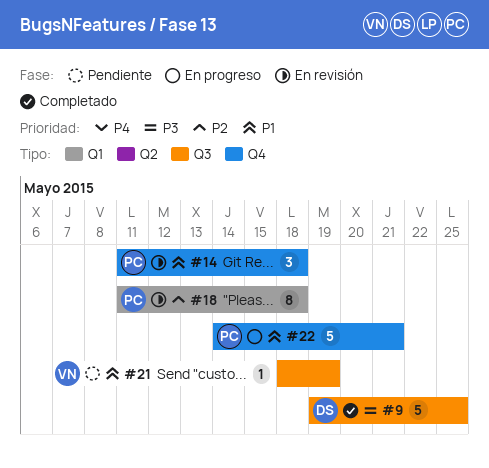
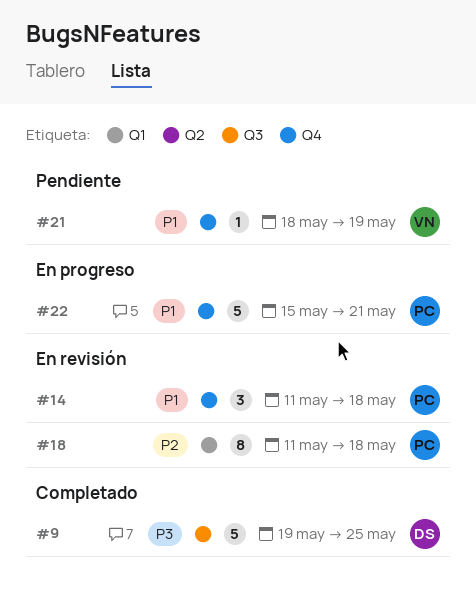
#21, label: Q3 -> Q4
#22, start: May 14 -> May 15

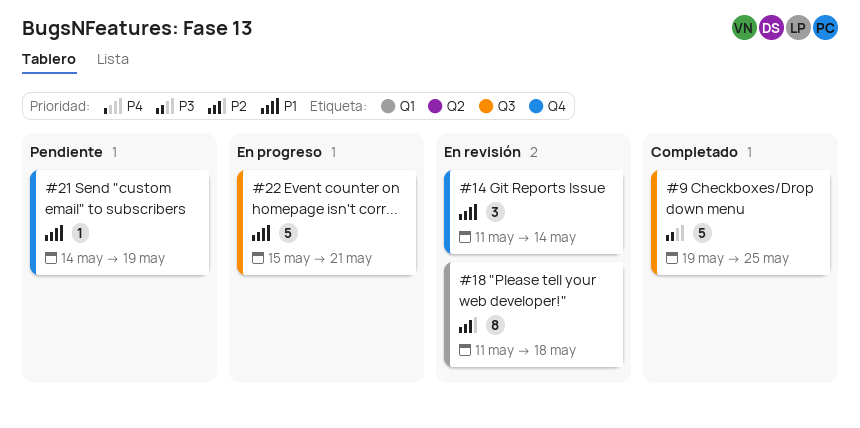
#14, due: May 18 -> May 14
#21, start: May 18 -> May 14
#22, label: Q4 -> Q3

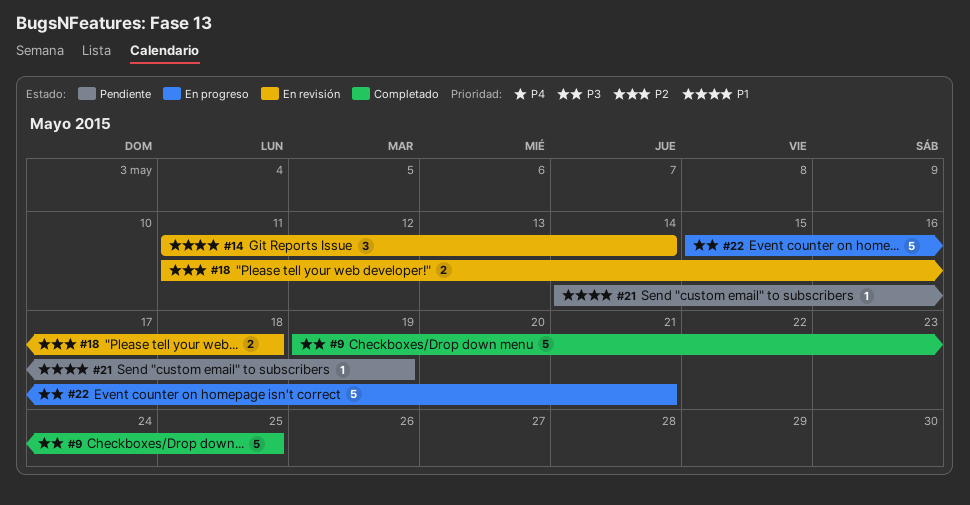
#18, estimate: 8 -> 2
#22, priority: P1 -> P3

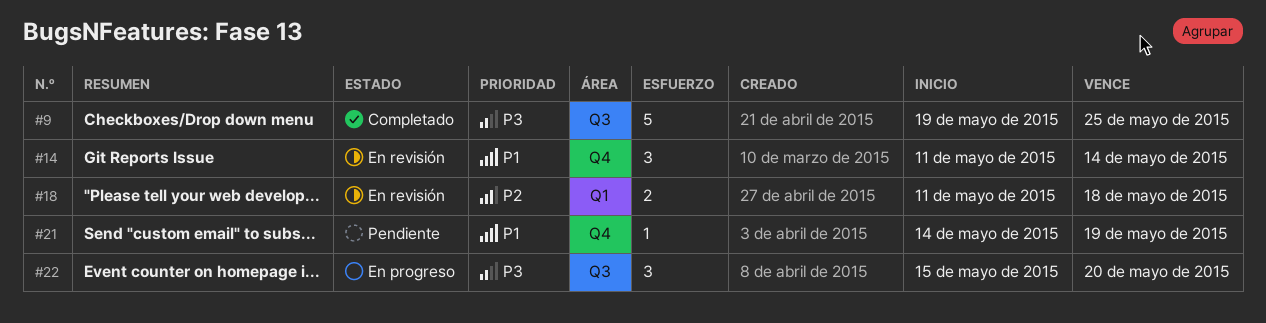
#22, estimate: 5 -> 3
#22, due: May 21 -> May 20

